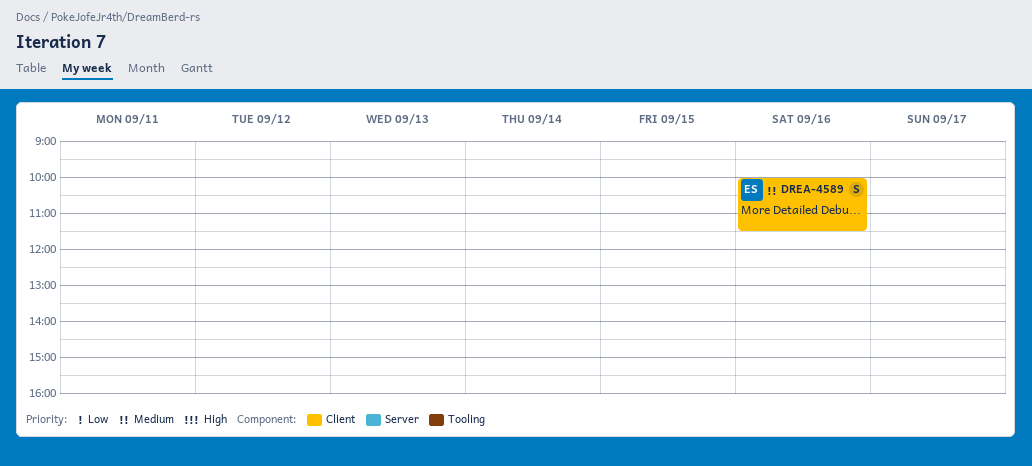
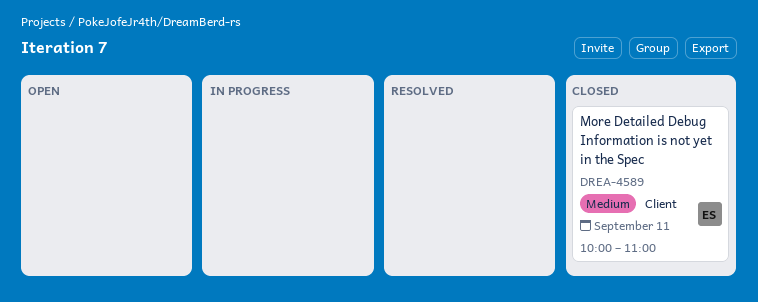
DREA-4589, day: Sep 16 -> Sep 11
DREA-4589, ends: 11:30 -> 11:00

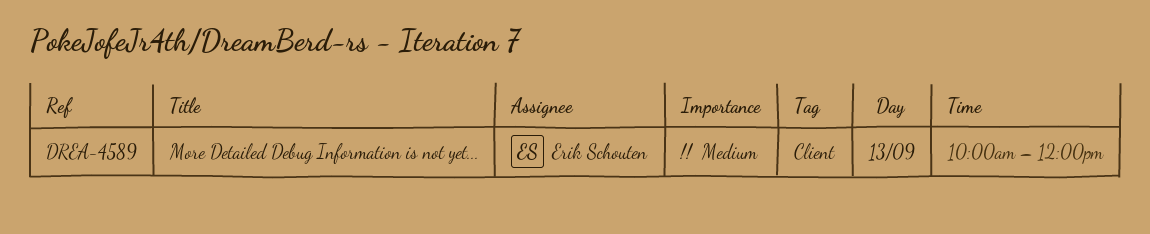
DREA-4589, day: Sep 11 -> Sep 13
DREA-4589, ends: 11:00 -> 12:00

